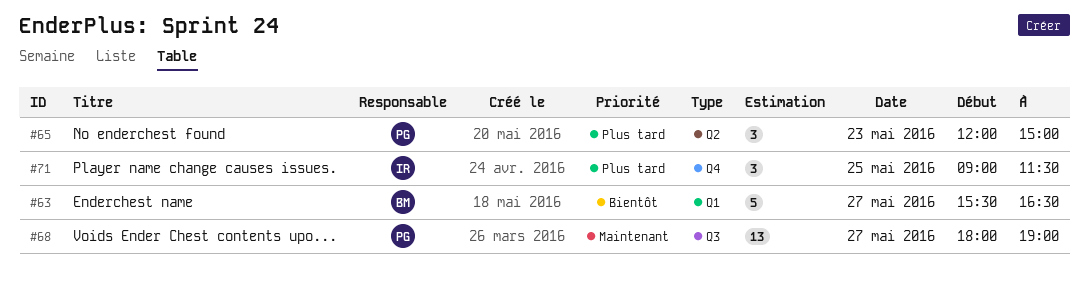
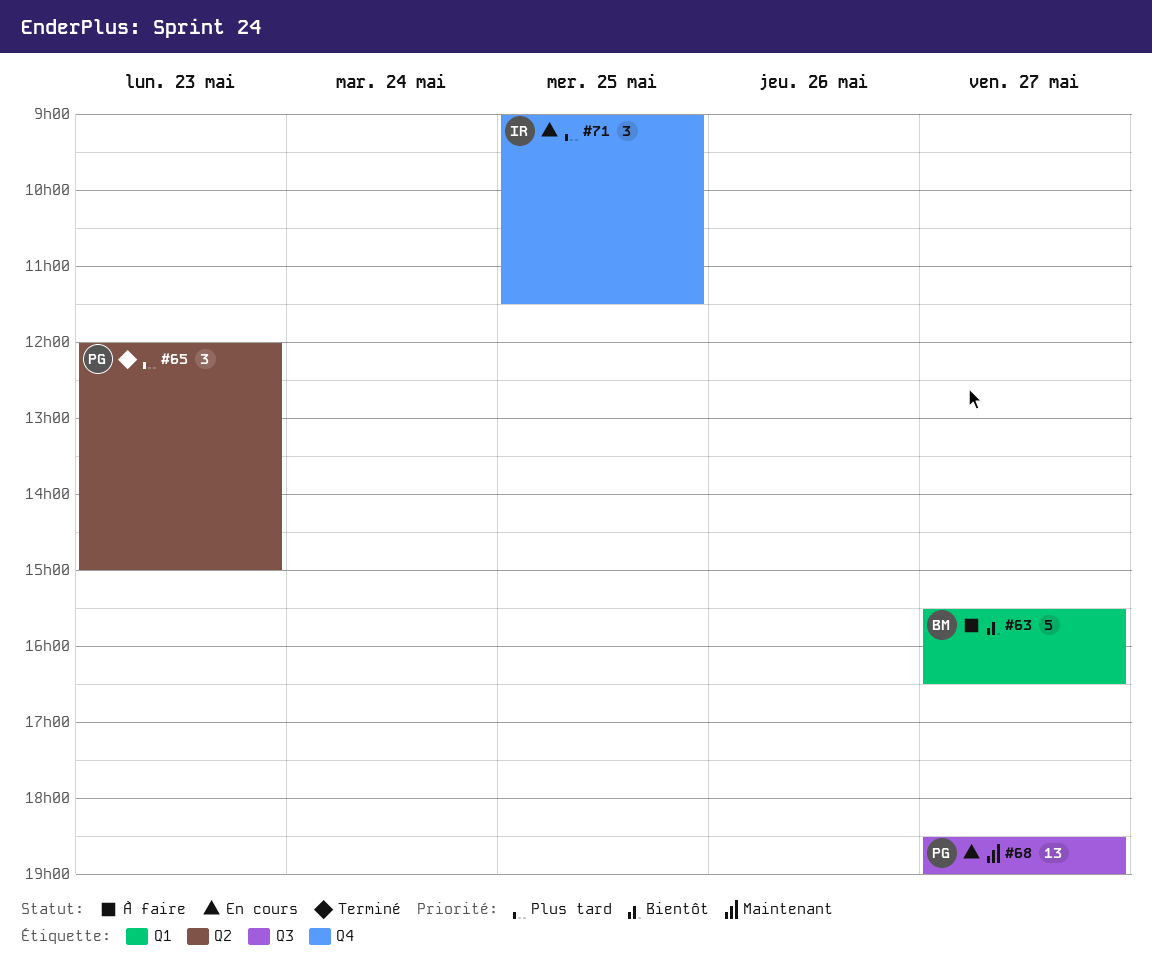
#68, begins: 18:00 -> 18:30

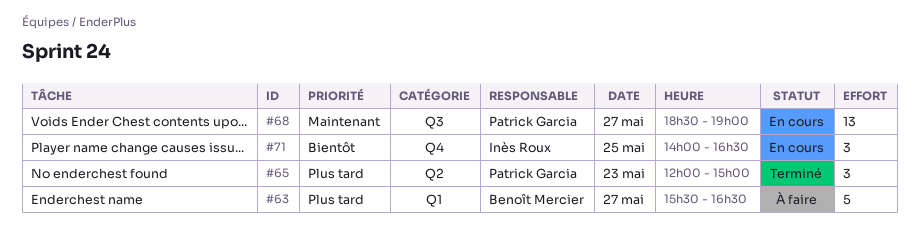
#63, priority: Bientôt -> Plus tard
#71, priority: Plus tard -> Bientôt
#71, begins: 09:00 -> 14:00
#71, ends: 11:30 -> 16:30

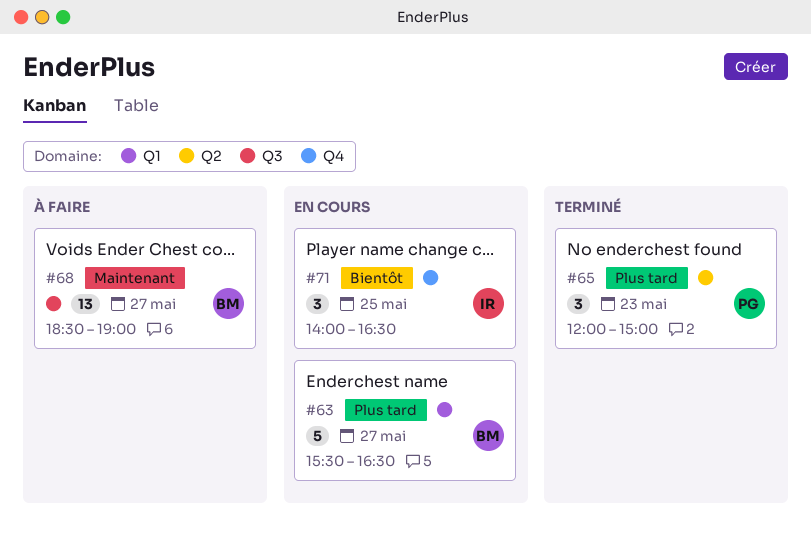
#63, status: À faire -> En cours
#68, status: En cours -> À faire
#68, owner: Patrick Garcia -> Benoît Mercier

